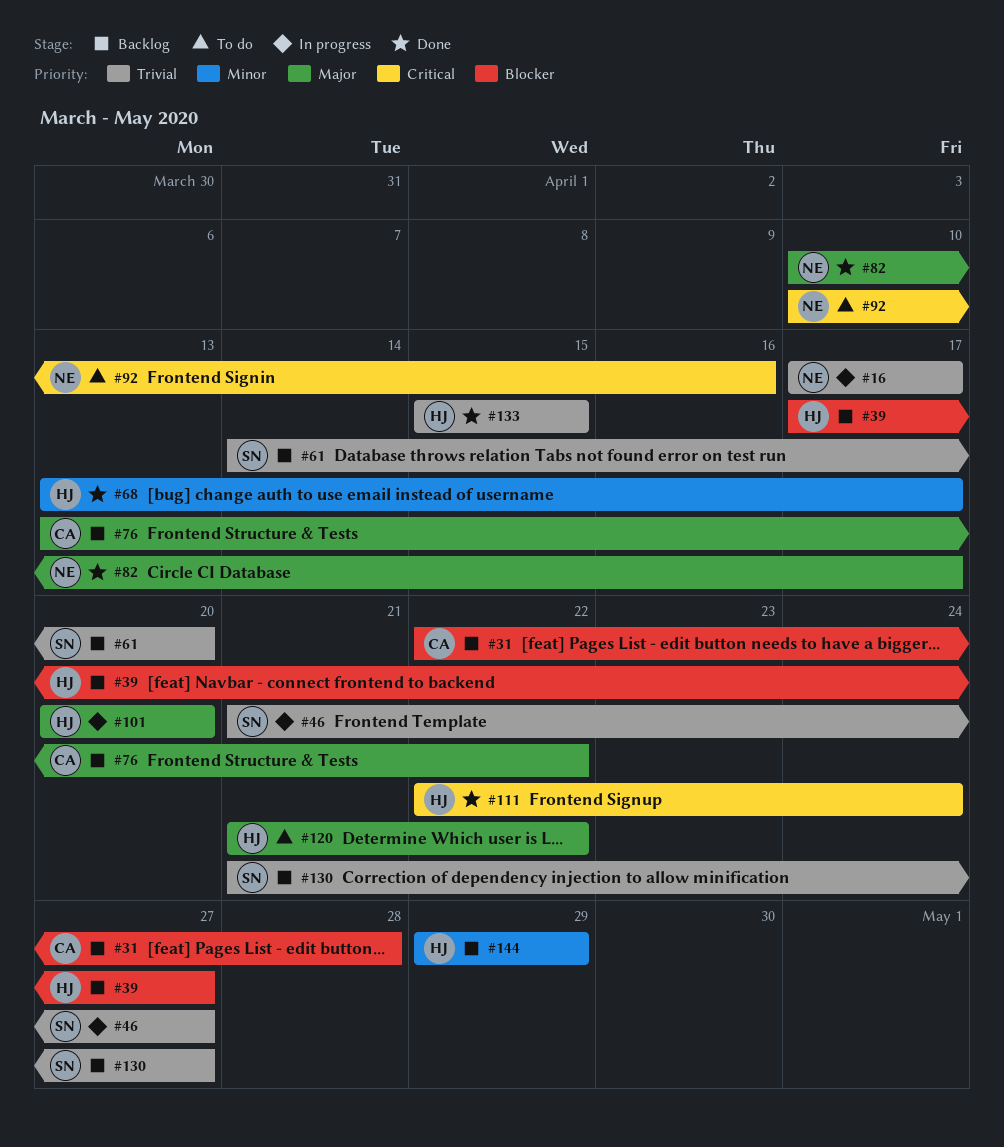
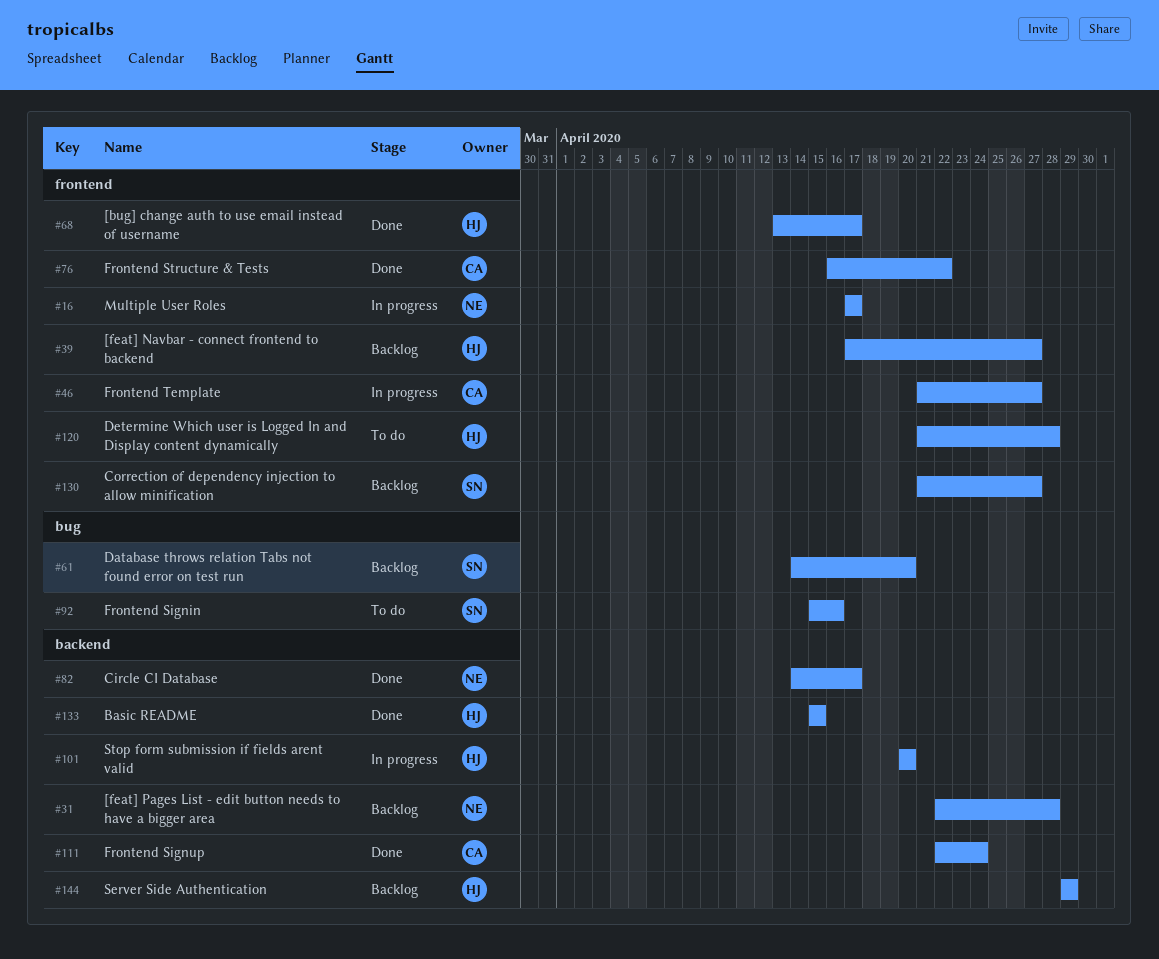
#31, owner: CA -> NE
#46, owner: SN -> CA
#76, status: Backlog -> Done
#76, start: Apr 13 -> Apr 16
#82, start: Apr 10 -> Apr 14
#92, owner: NE -> SN
#92, start: Apr 10 -> Apr 15
#111, owner: HJ -> CA
#120, due: Apr 22 -> Apr 28

